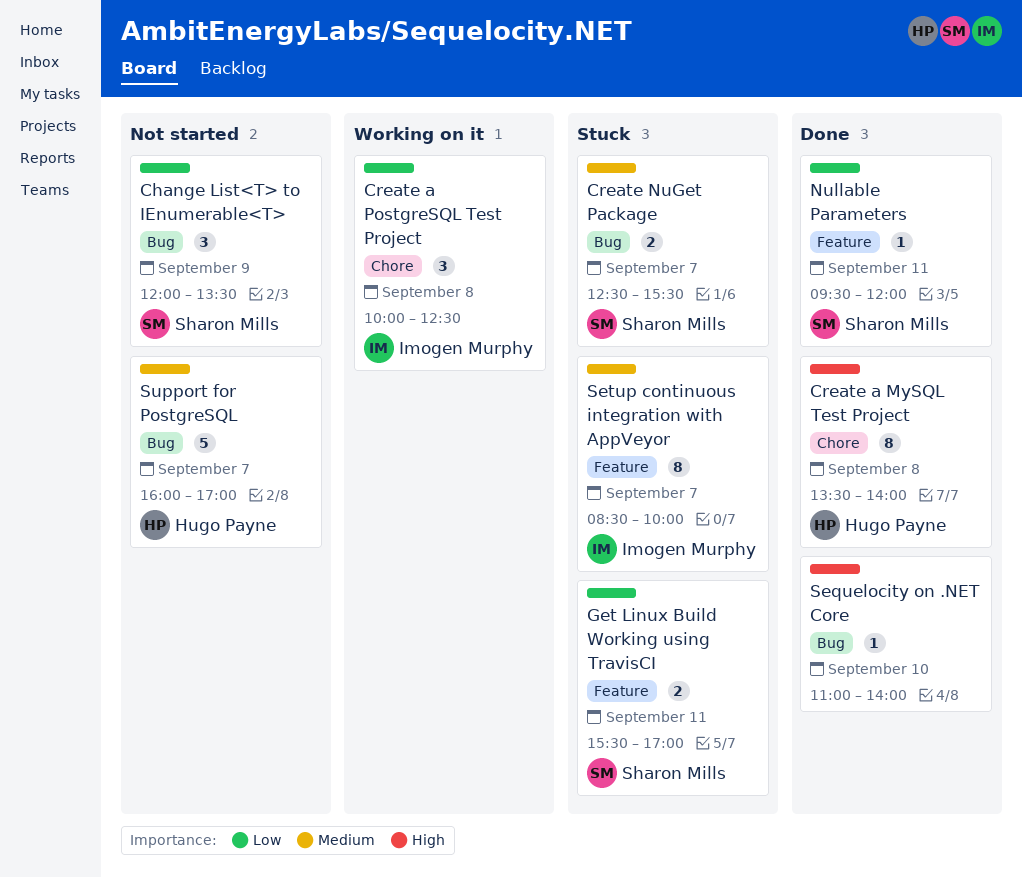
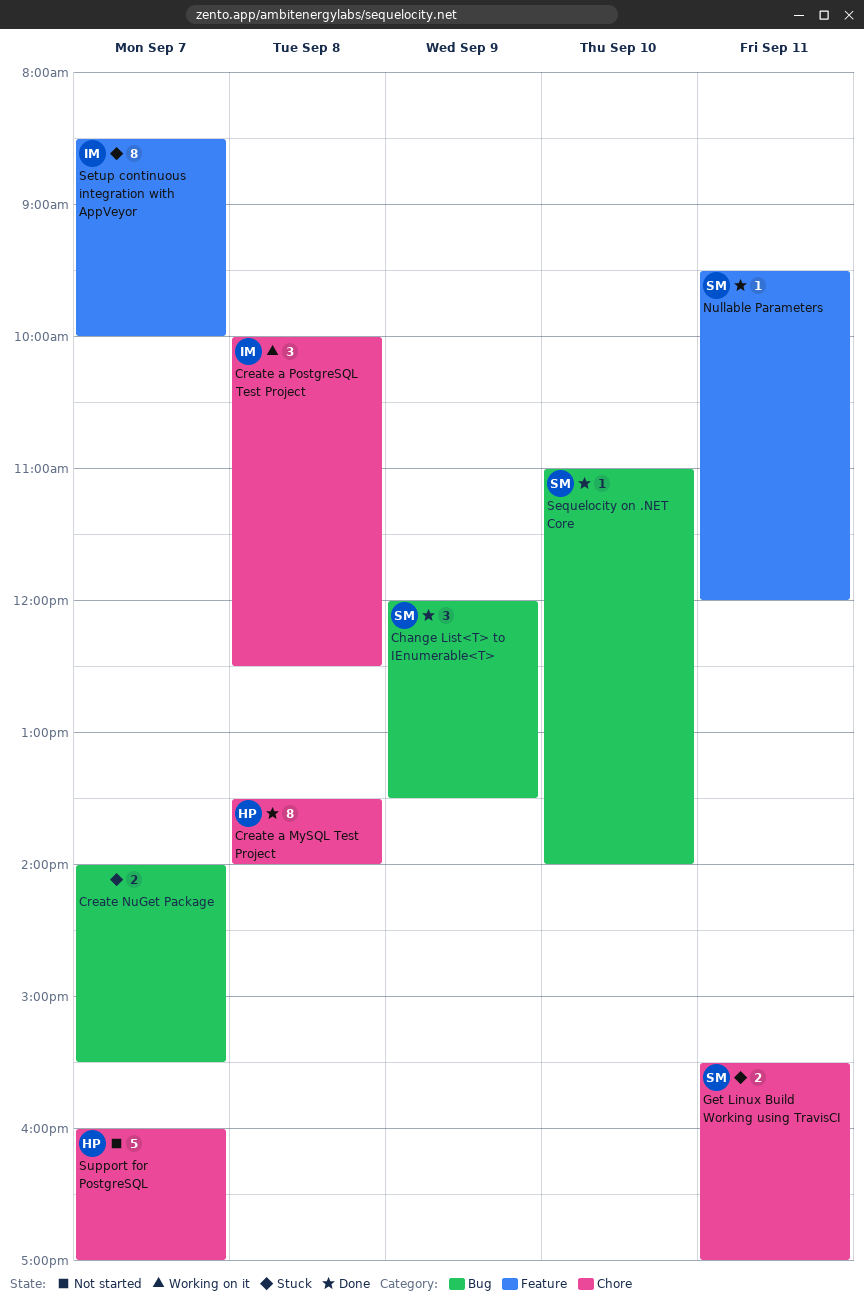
Change List<T> to IEnumerable<T>, status: Not started -> Done
Create NuGet Package, owner: Sharon Mills -> none
Create NuGet Package, begins: 12:30 -> 14:00
Get Linux Build Working using TravisCI, label: Feature -> Chore
Sequelocity on .NET Core, owner: none -> Sharon Mills
Support for PostgreSQL, label: Bug -> Chore

